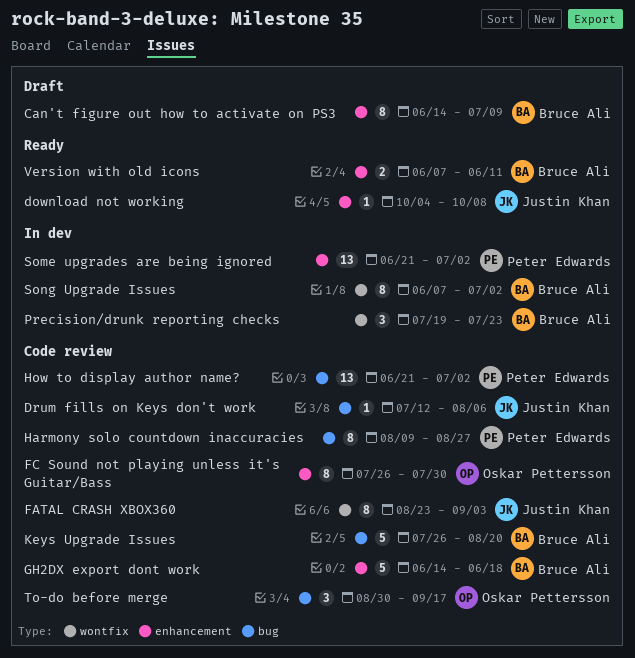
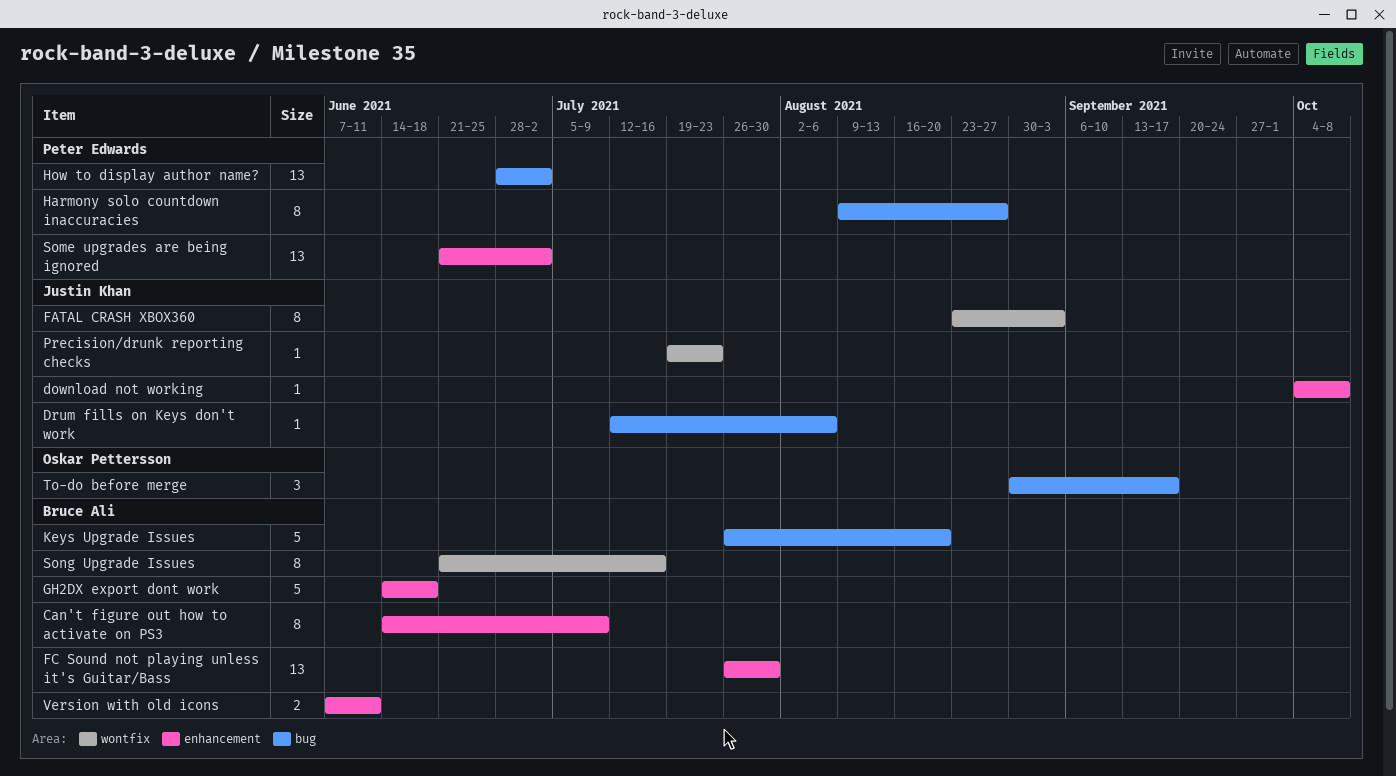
FC Sound not playing unless it's Guitar/Bass, owner: Oskar Pettersson -> Bruce Ali
FC Sound not playing unless it's Guitar/Bass, estimate: 8 -> 13
How to display author name?, start: Jun 21 -> Jun 28
Precision/drunk reporting checks, owner: Bruce Ali -> Justin Khan
Precision/drunk reporting checks, estimate: 3 -> 1
Song Upgrade Issues, start: Jun 7 -> Jun 21
Song Upgrade Issues, due: Jul 2 -> Jul 16

